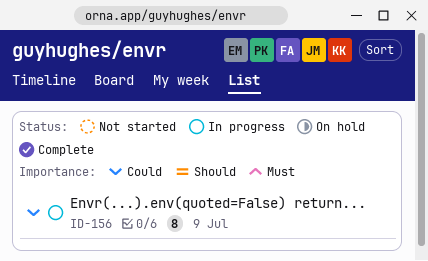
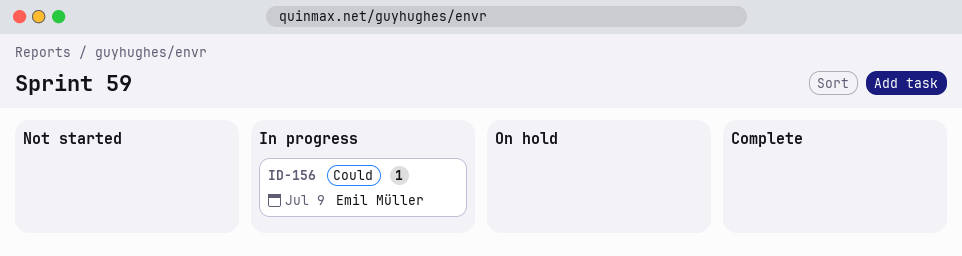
ID-156, estimate: 8 -> 1

